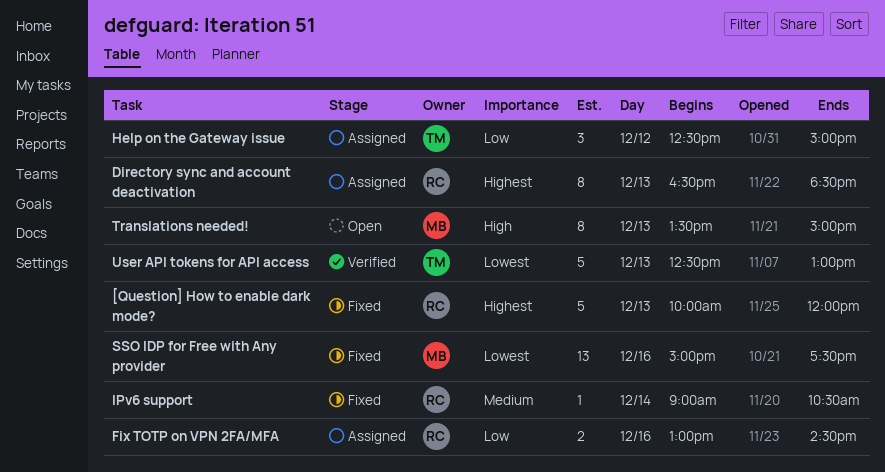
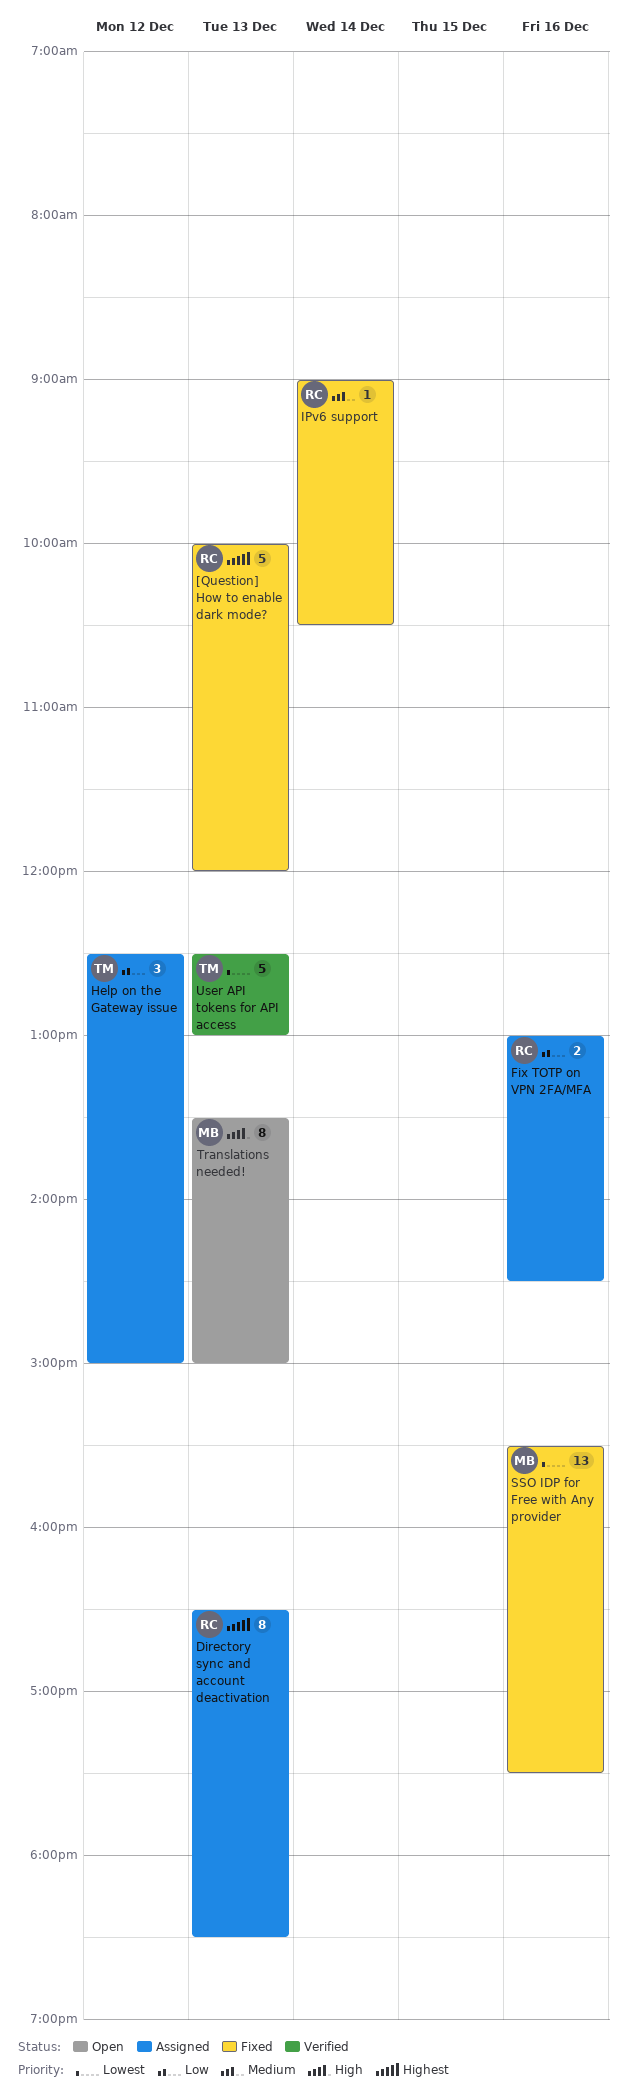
SSO IDP for Free with Any provider, begins: 15:00 -> 15:30

